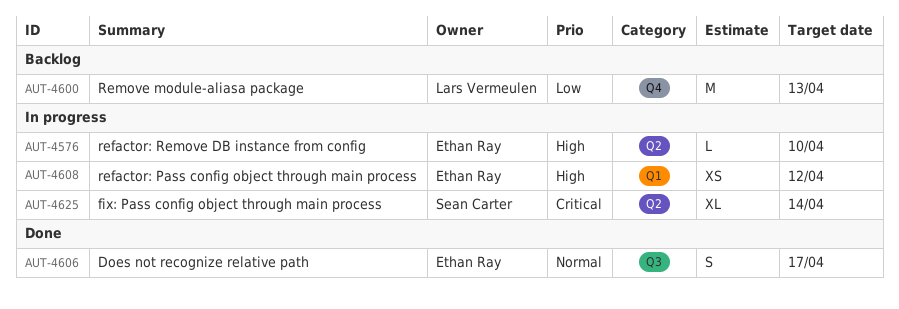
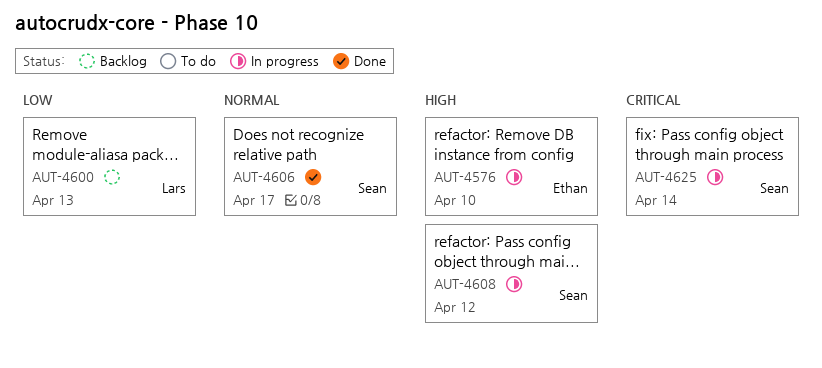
AUT-4606, owner: Ethan Ray -> Sean Carter
AUT-4608, owner: Ethan Ray -> Sean Carter

